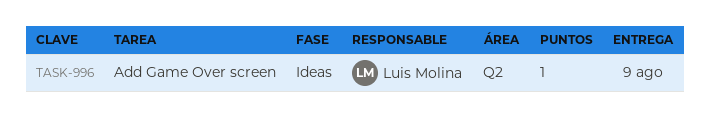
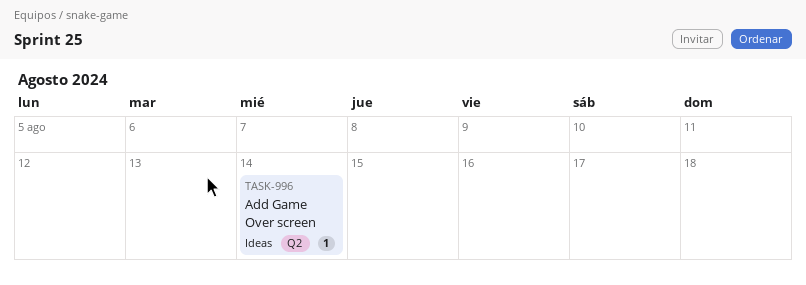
TASK-996, due: Aug 9 -> Aug 14

